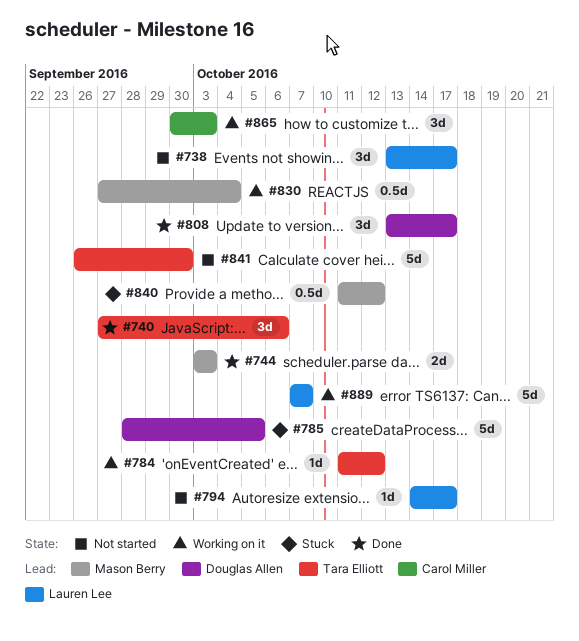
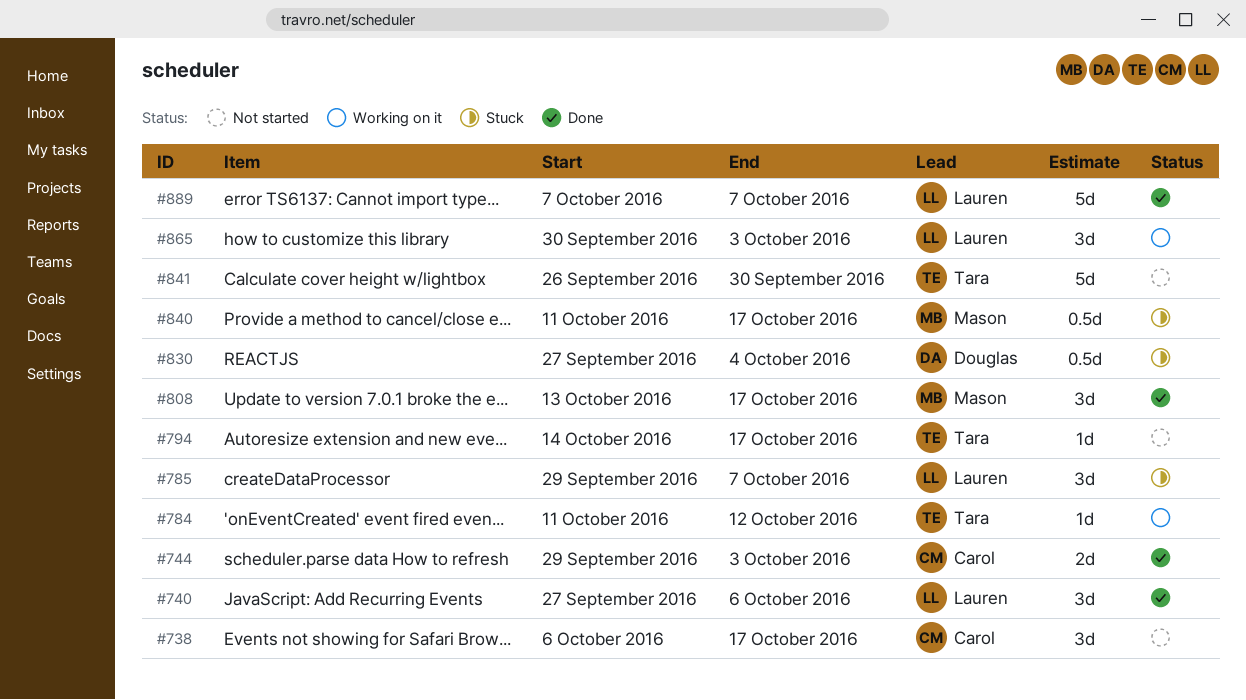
#738, owner: Lauren Lee -> Carol Miller
#738, start: Oct 13 -> Oct 6
#740, owner: Tara Elliott -> Lauren Lee
#744, owner: Mason Berry -> Carol Miller
#744, start: Oct 3 -> Sep 29
#785, owner: Douglas Allen -> Lauren Lee
#785, estimate: 5d -> 3d
#785, start: Sep 28 -> Sep 29
#785, due: Oct 5 -> Oct 7
#794, owner: Lauren Lee -> Tara Elliott
#808, owner: Douglas Allen -> Mason Berry
#830, status: Working on it -> Stuck
#830, owner: Mason Berry -> Douglas Allen
#840, due: Oct 12 -> Oct 17
#865, owner: Carol Miller -> Lauren Lee
#889, status: Working on it -> Done

